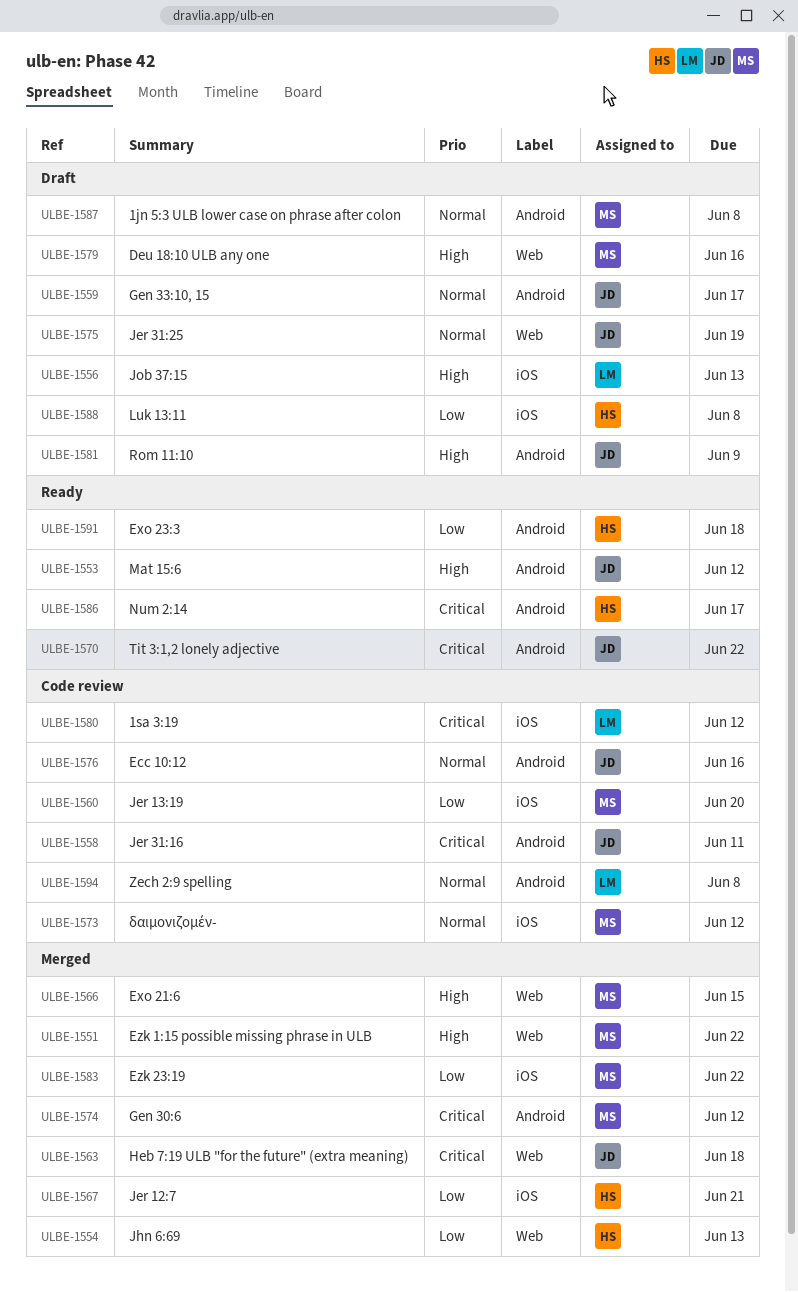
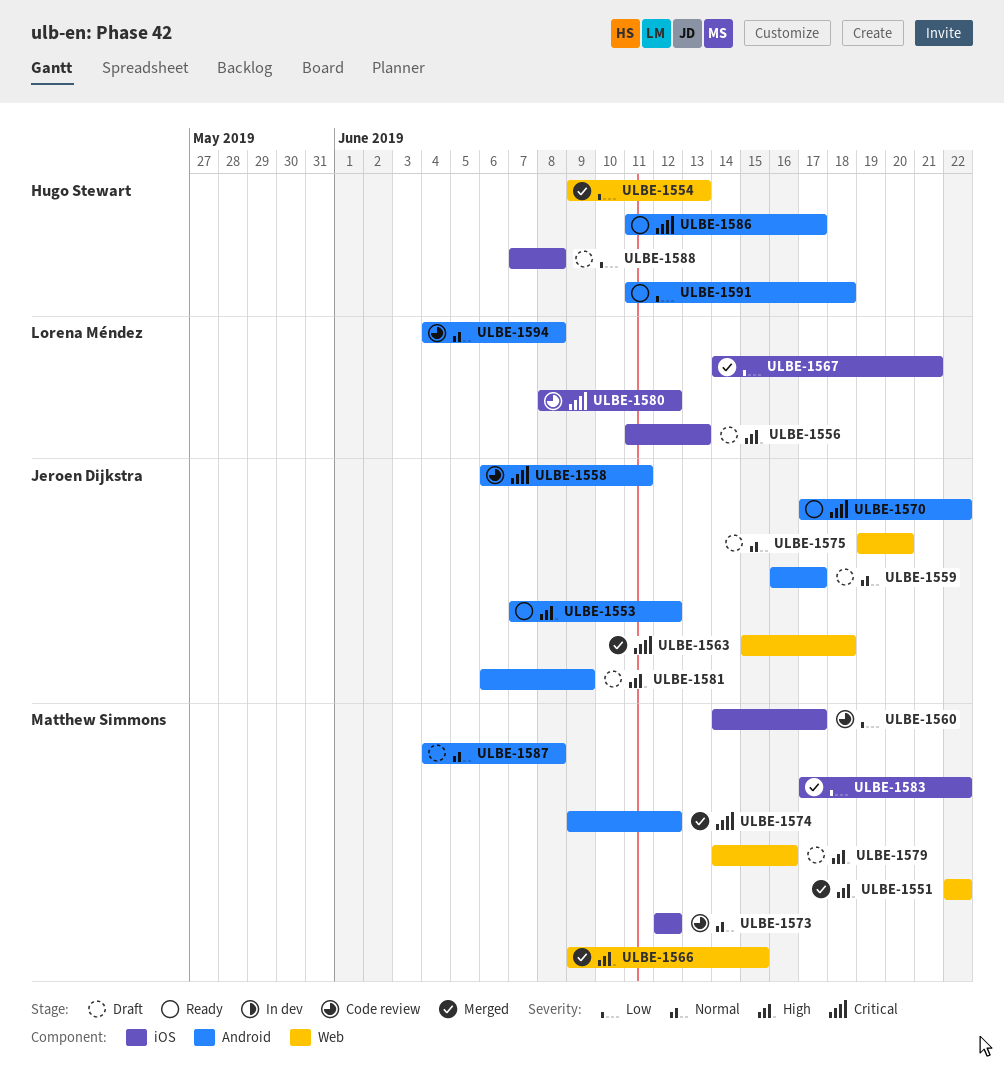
ULBE-1560, due: Jun 20 -> Jun 17
ULBE-1567, owner: Hugo Stewart -> Lorena Méndez
ULBE-1575, due: Jun 19 -> Jun 20
ULBE-1576: present -> none

